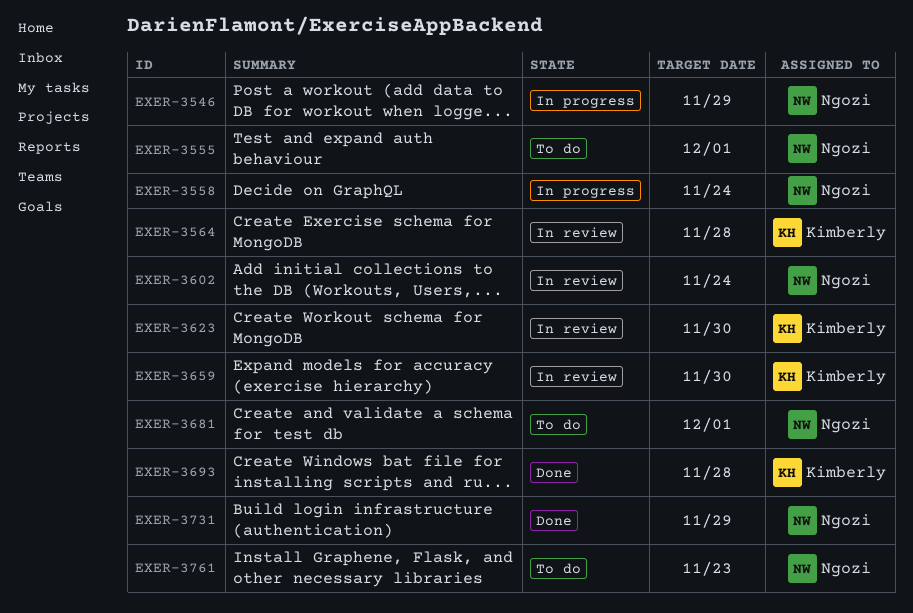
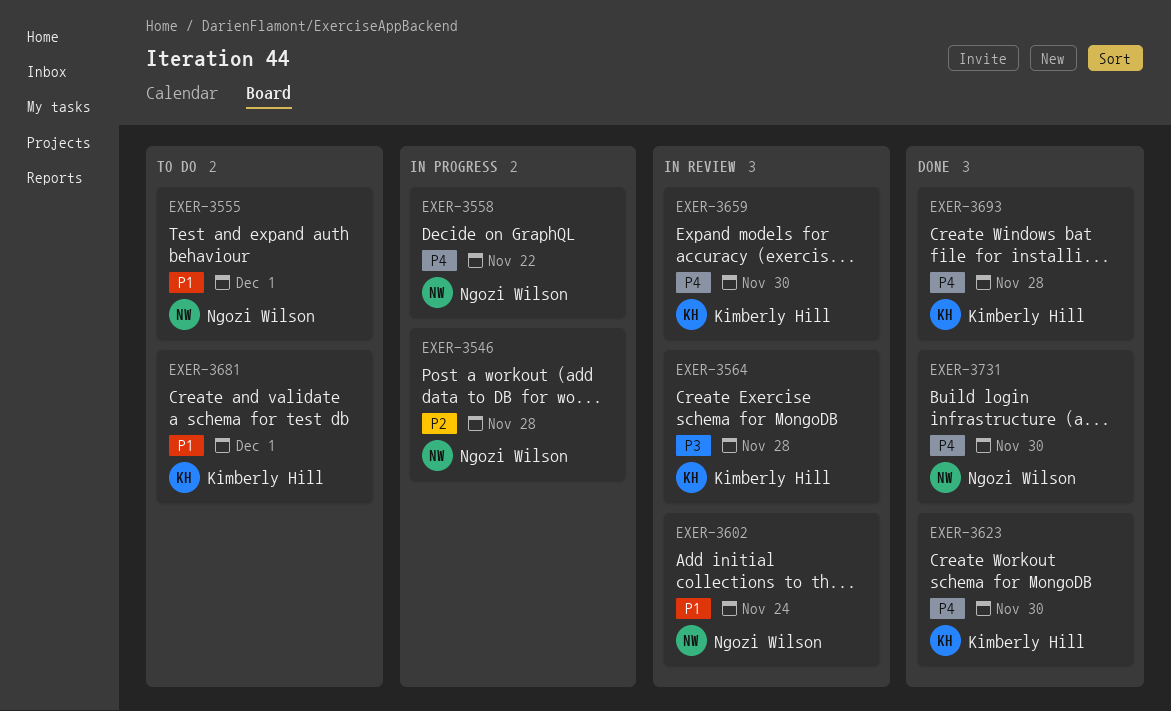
EXER-3546, due: Nov 29 -> Nov 28
EXER-3558, due: Nov 24 -> Nov 22
EXER-3623, status: In review -> Done
EXER-3681, owner: Ngozi Wilson -> Kimberly Hill
EXER-3731, due: Nov 29 -> Nov 30
EXER-3761: present -> none

